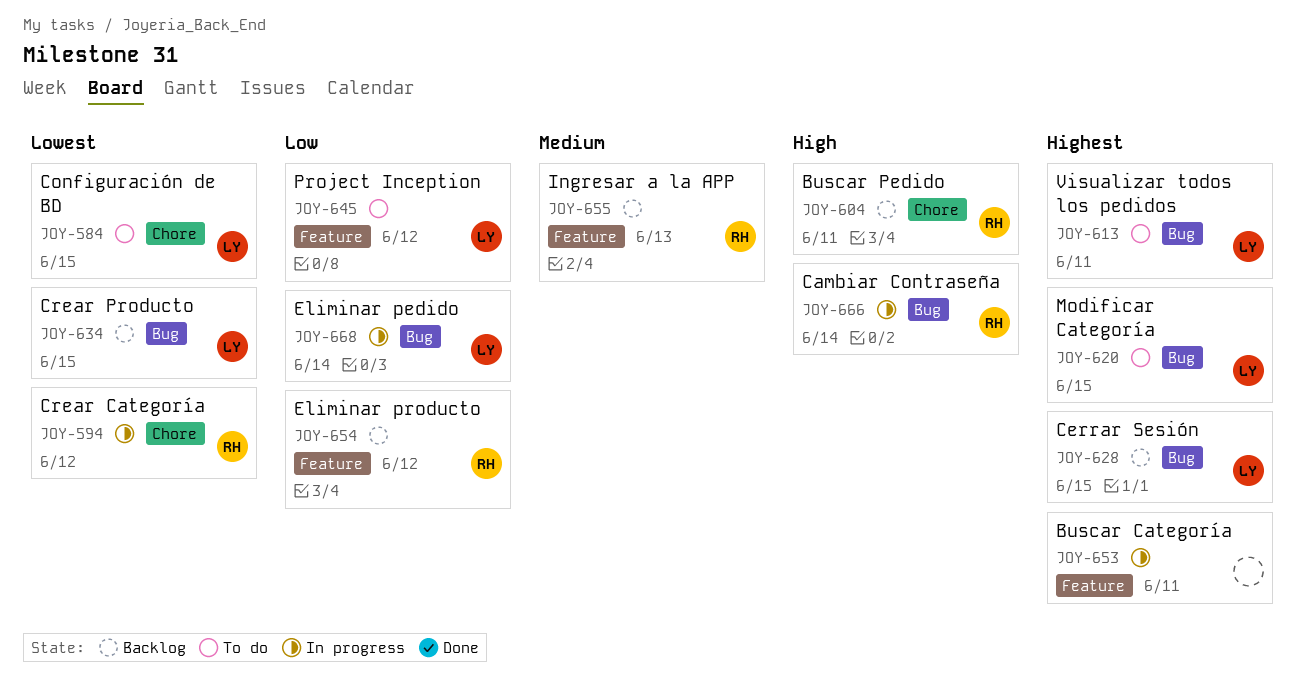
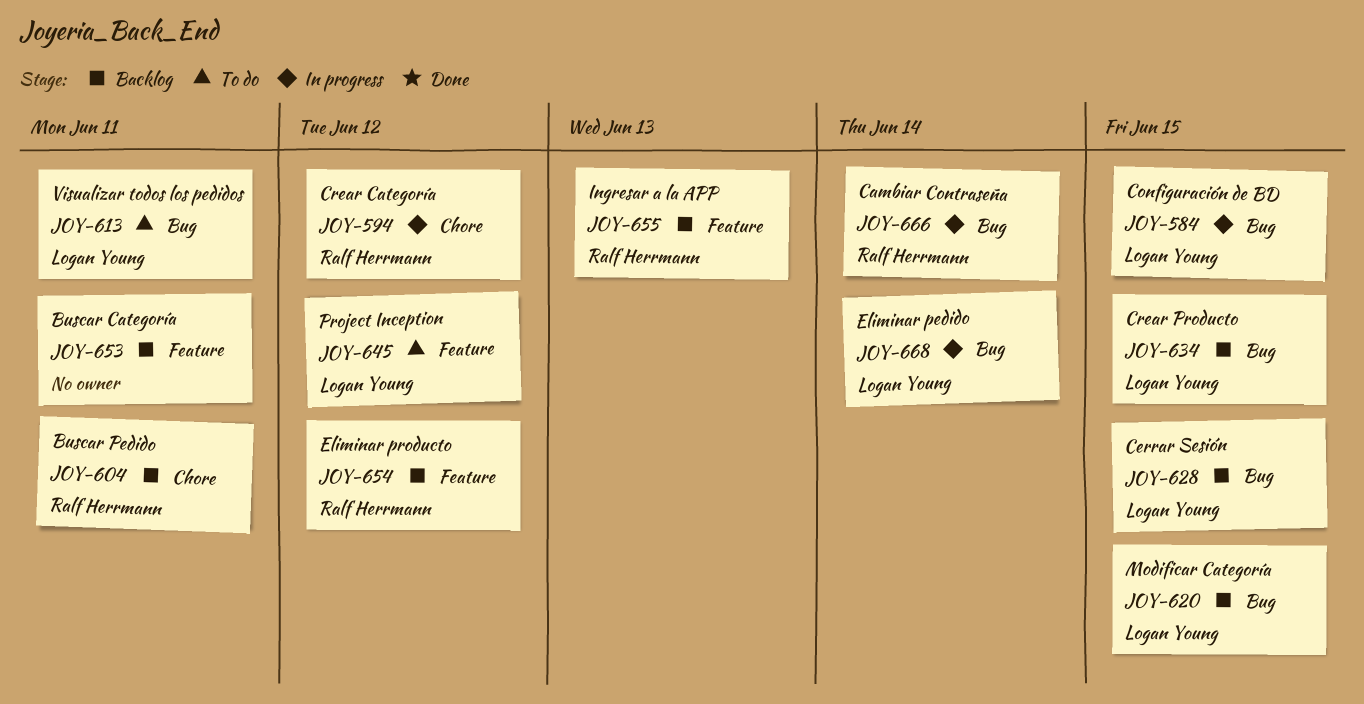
JOY-584, status: To do -> In progress
JOY-584, label: Chore -> Bug
JOY-620, status: To do -> Backlog
JOY-653, status: In progress -> Backlog

